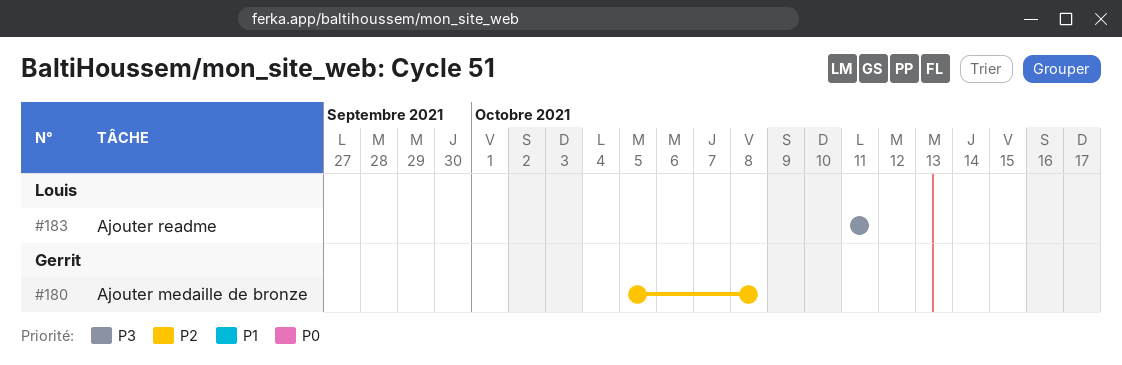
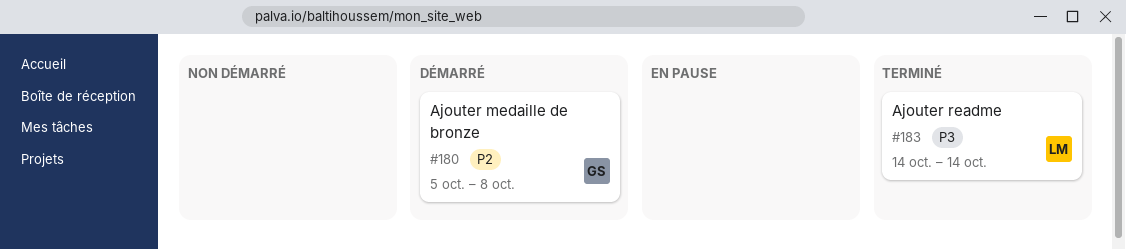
#183, start: Oct 11 -> Oct 14
#183, due: Oct 11 -> Oct 14

